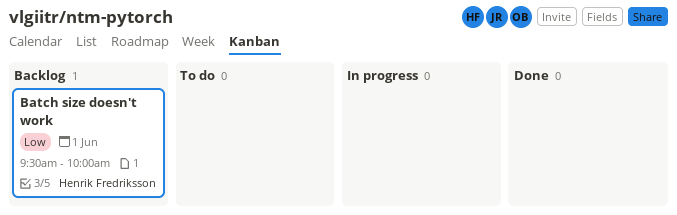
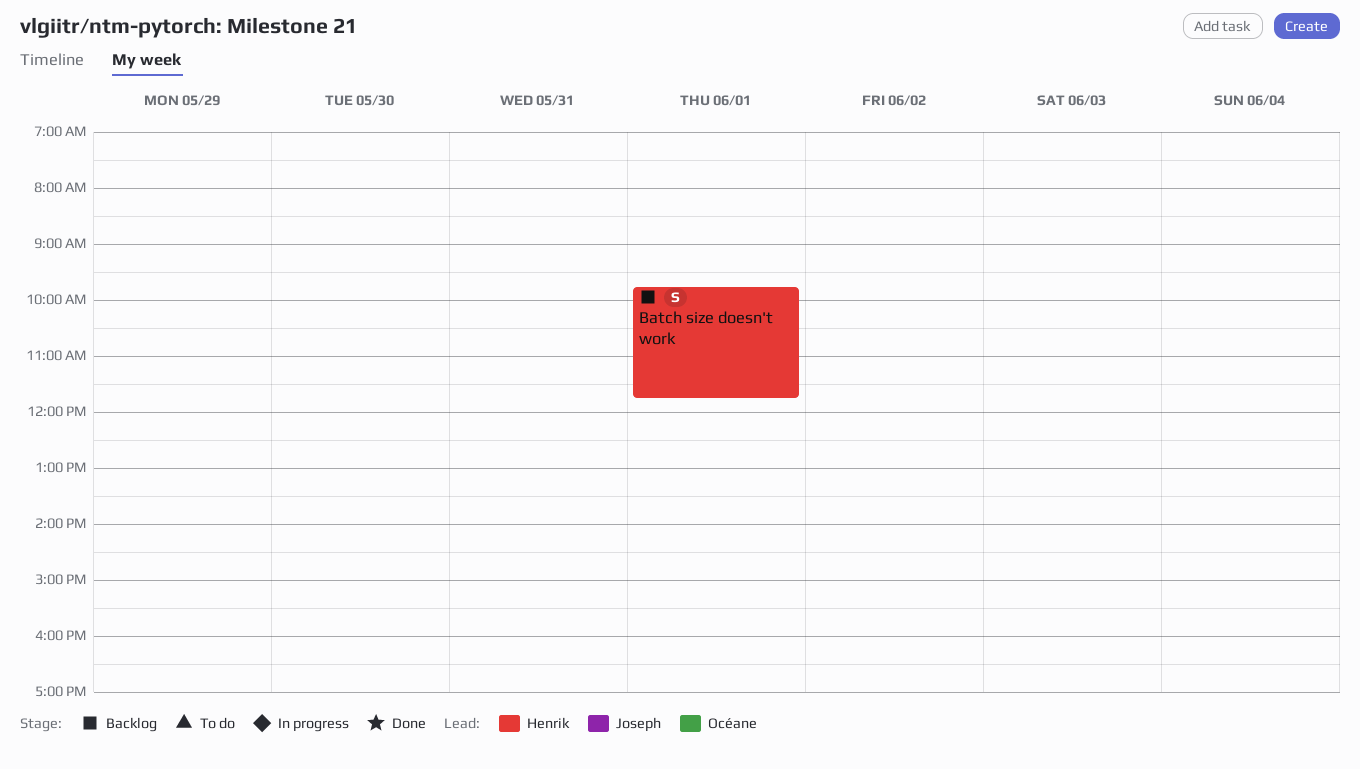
Batch size doesn't work, begins: 09:30 -> 09:45
Batch size doesn't work, ends: 10:00 -> 11:45

